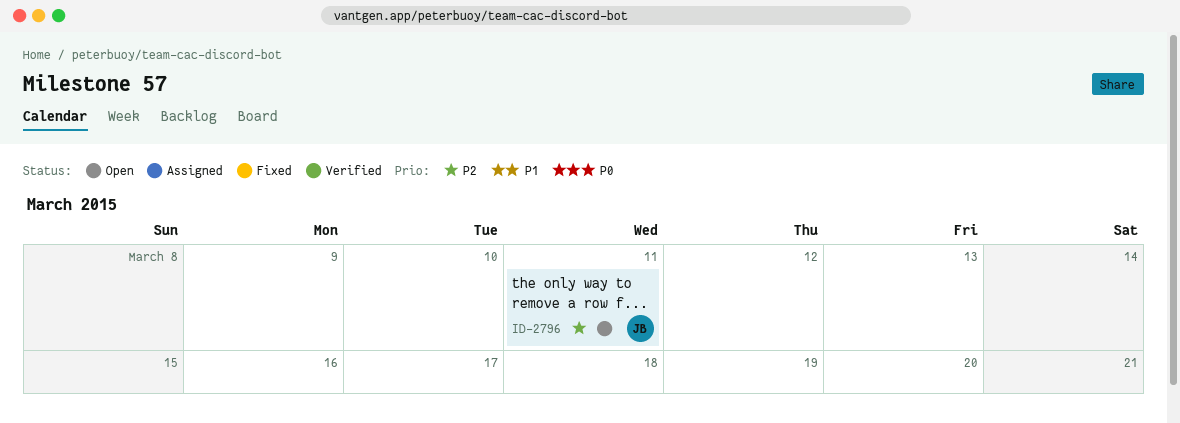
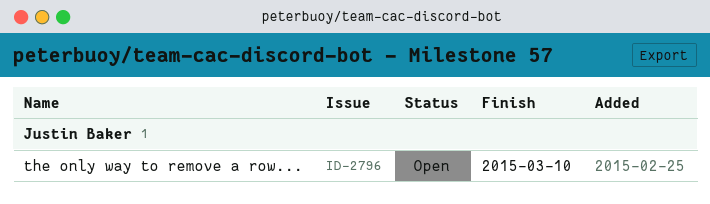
ID-2796, due: Mar 11 -> Mar 10

